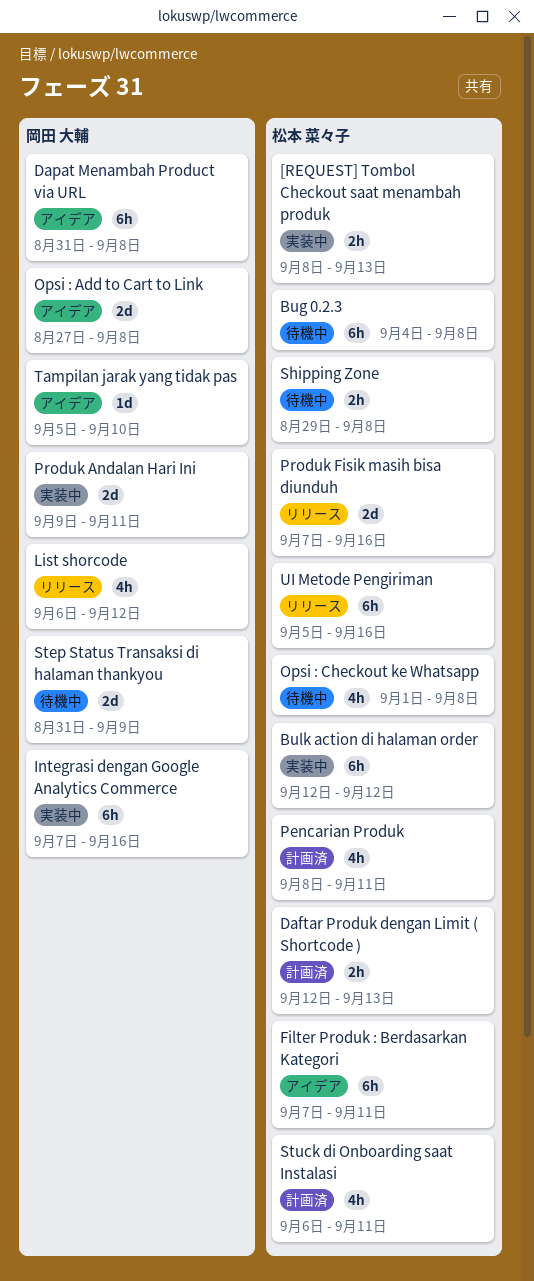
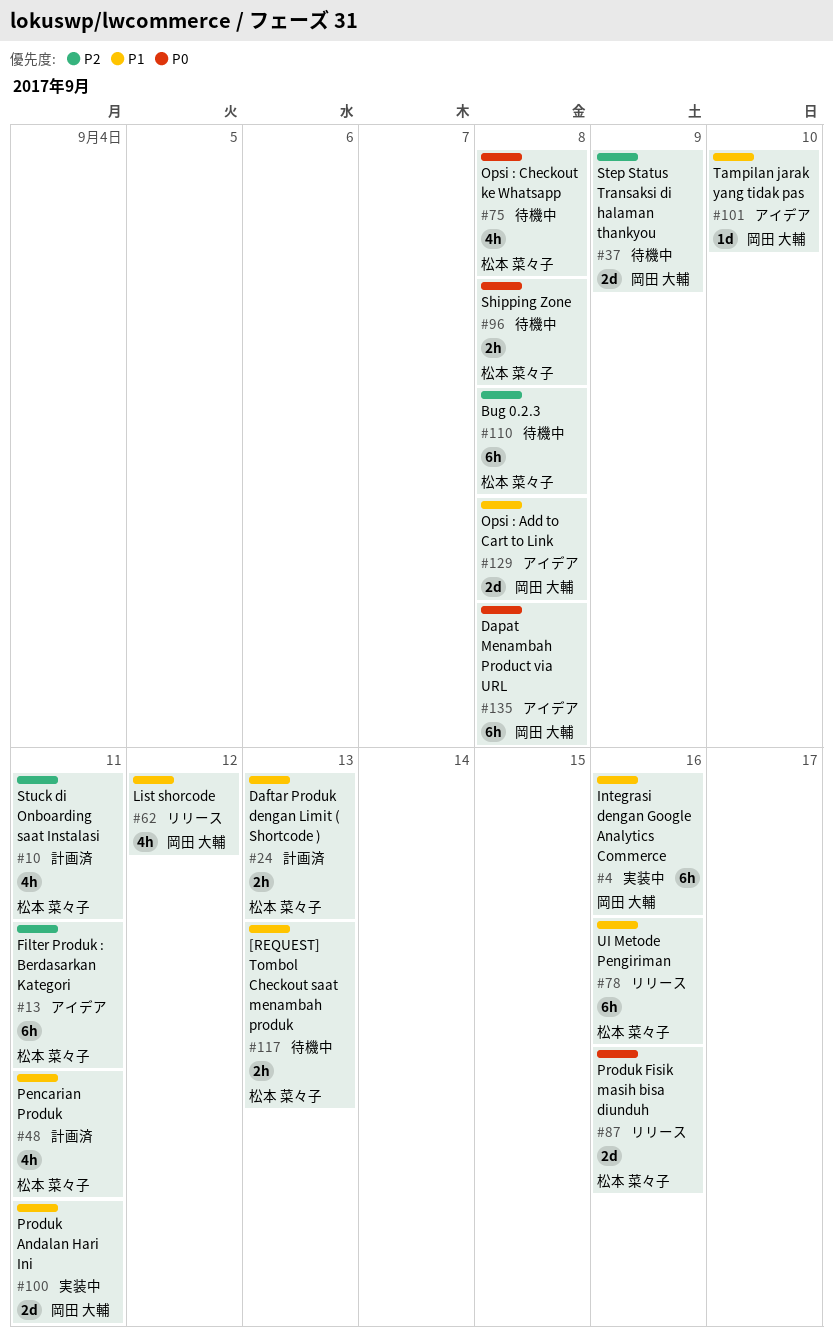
[REQUEST] Tombol Checkout saat menambah produk, status: 実装中 -> 待機中
Bulk action di halaman order: present -> none

